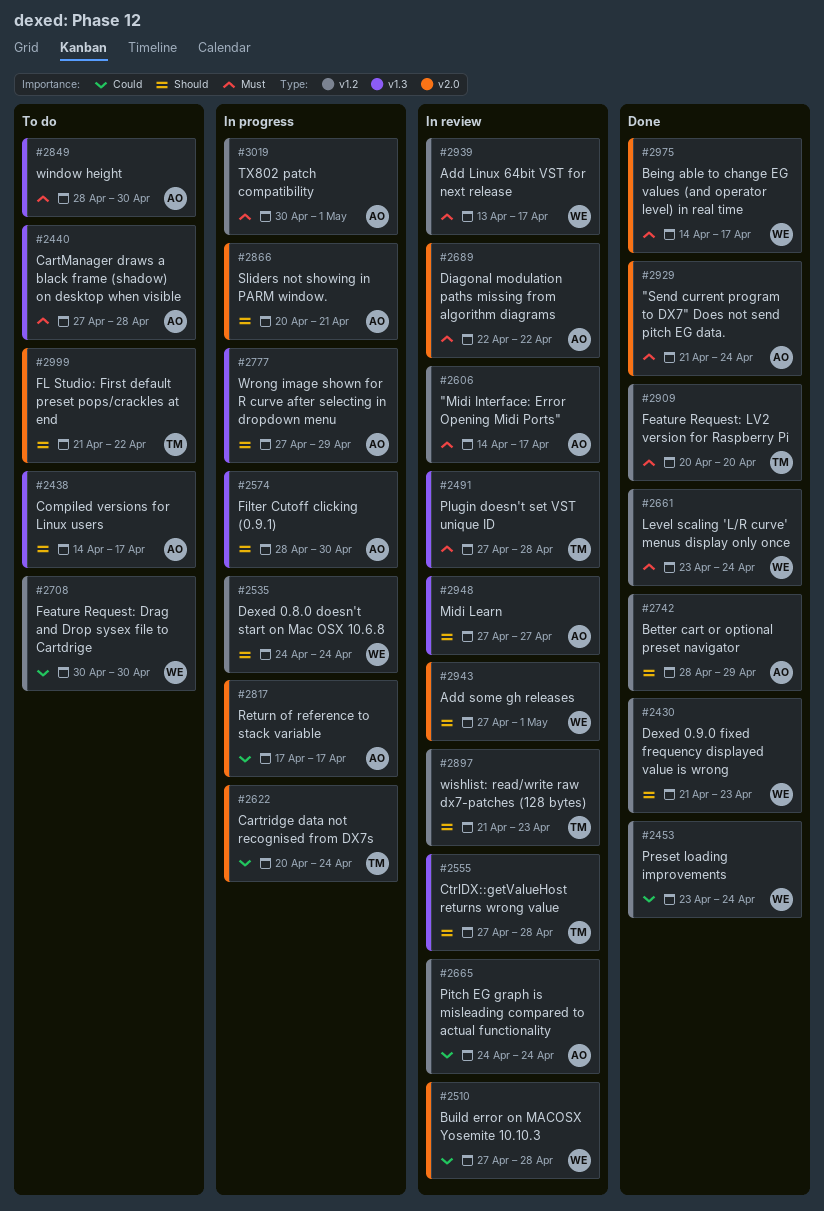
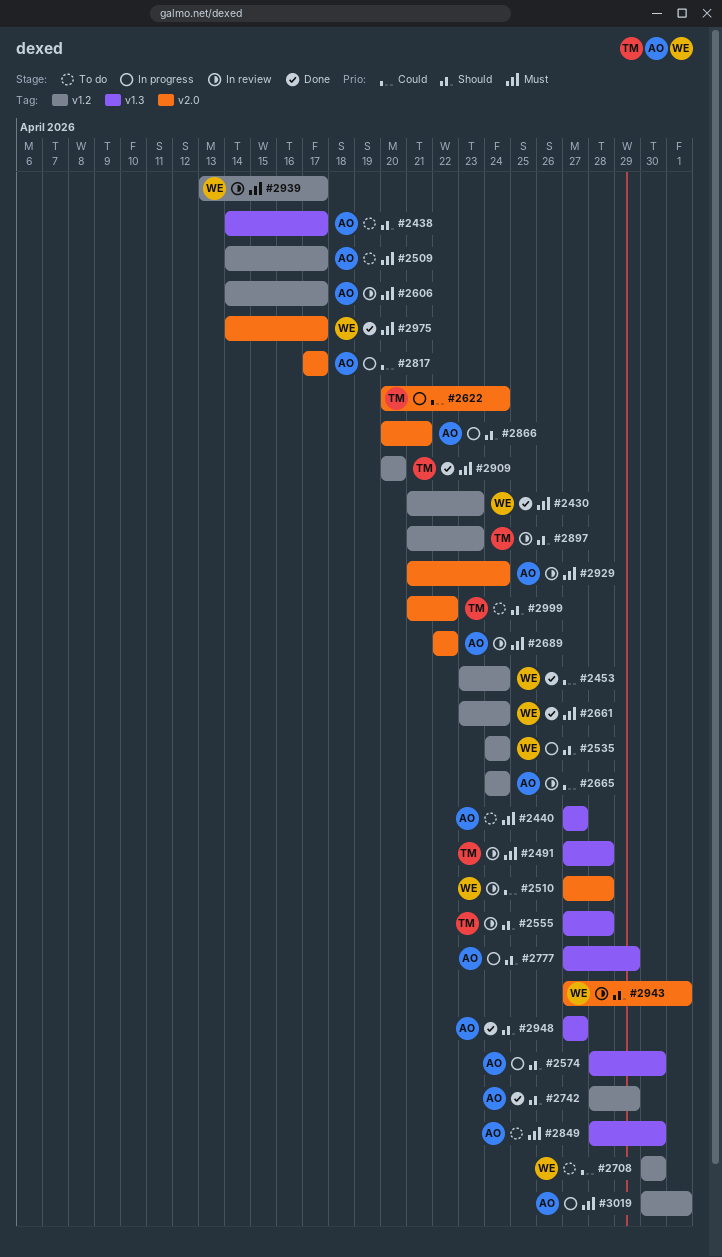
#2430, priority: Should -> Must
#2440, due: Apr 28 -> Apr 27
#2509: none -> present
#2929, status: Done -> In review
#2948, status: In review -> Done

